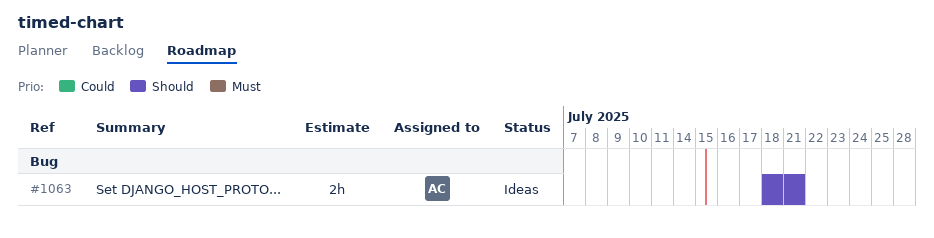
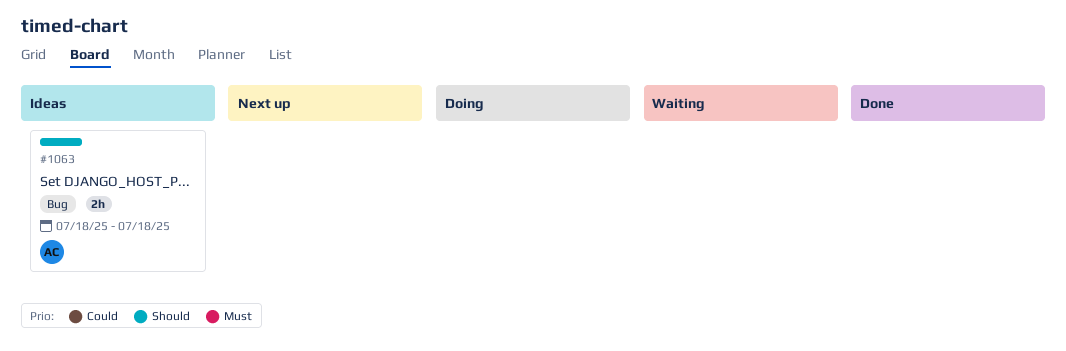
#1063, due: Jul 21 -> Jul 18

